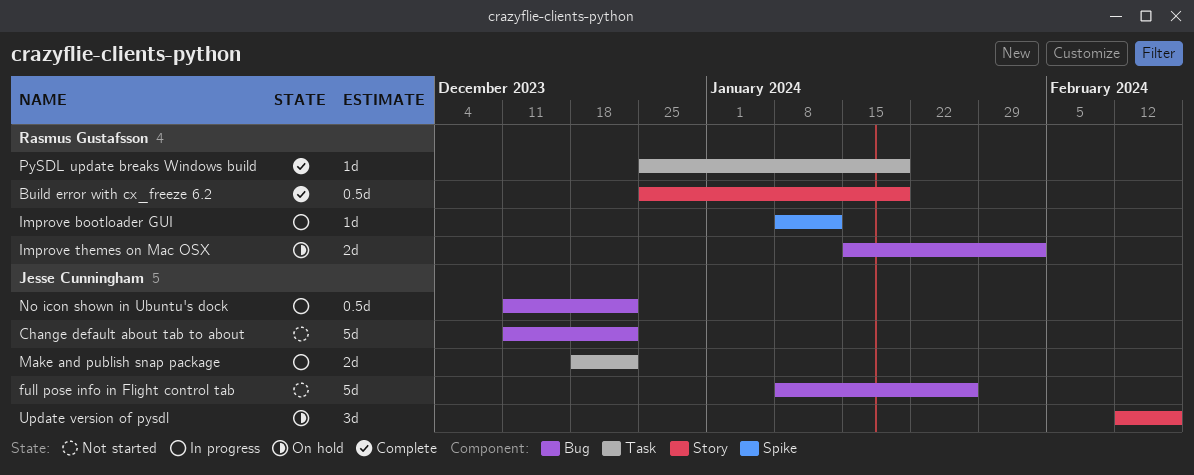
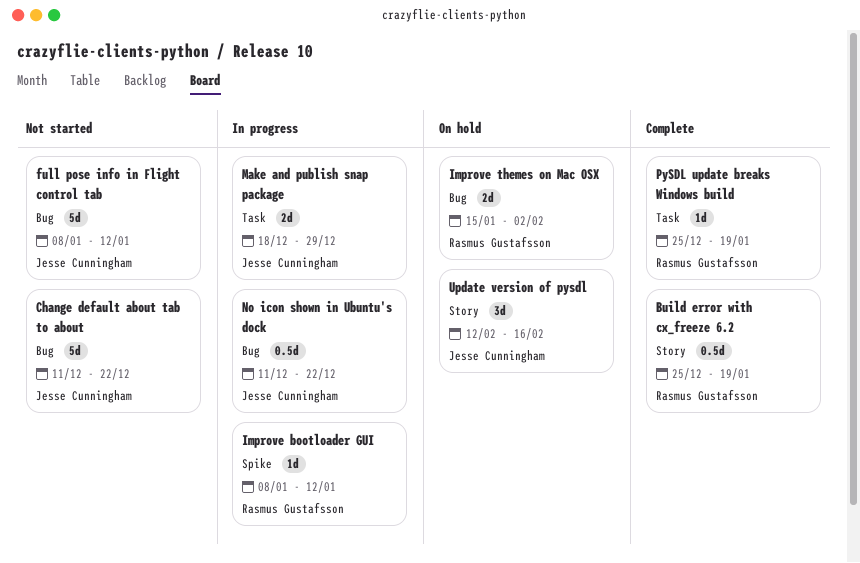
full pose info in Flight control tab, due: Jan 26 -> Jan 12
Make and publish snap package, due: Dec 22 -> Dec 29

